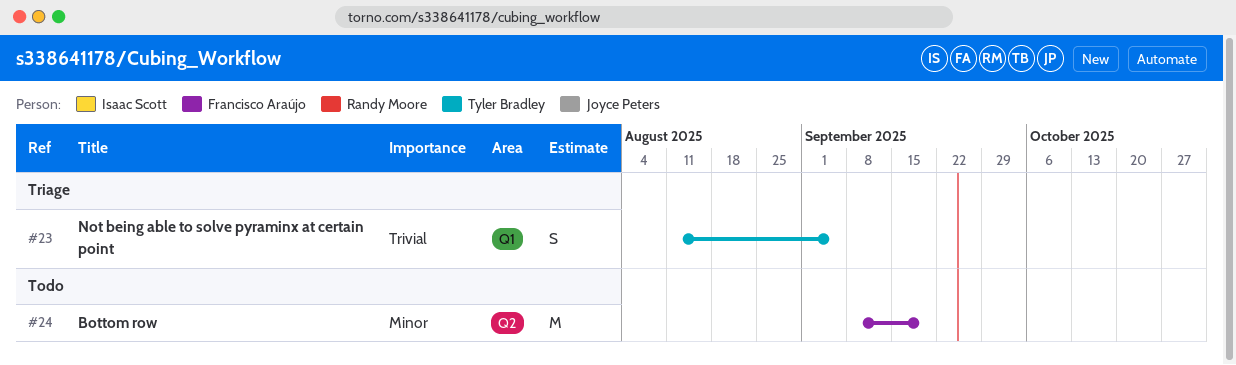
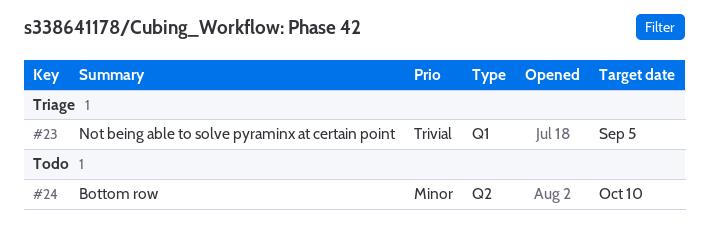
#24, due: Sep 19 -> Oct 10

